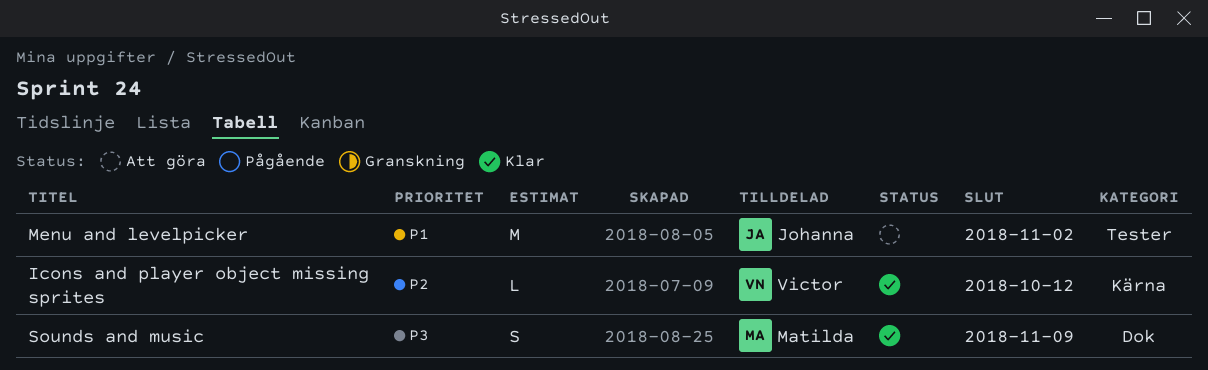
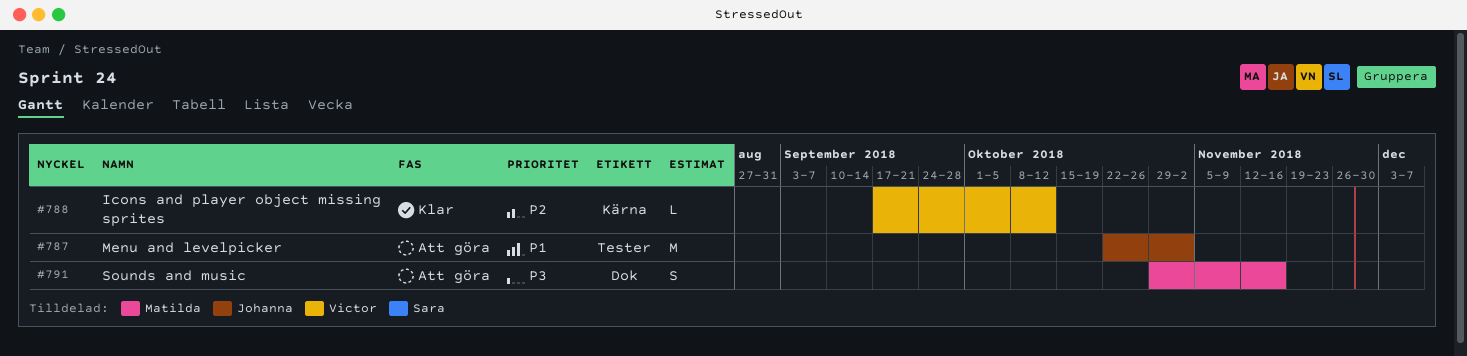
Sounds and music, status: Klar -> Att göra
Sounds and music, due: Nov 9 -> Nov 16

